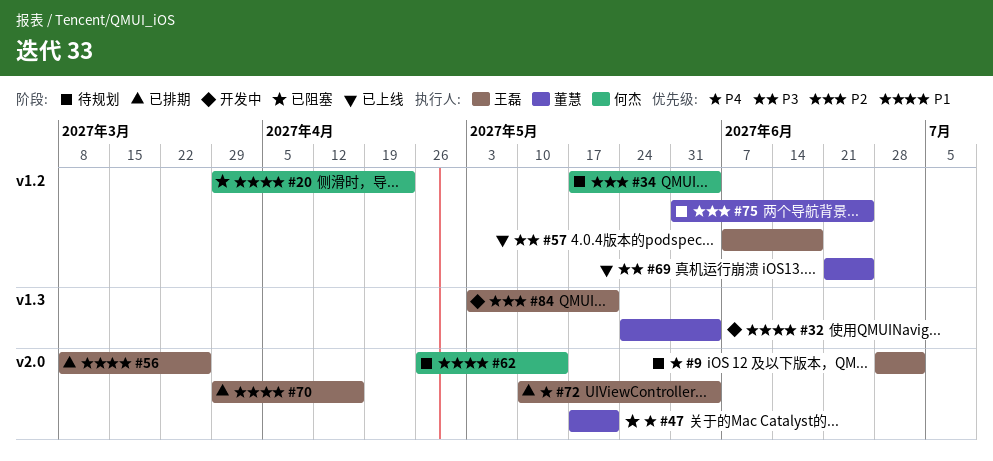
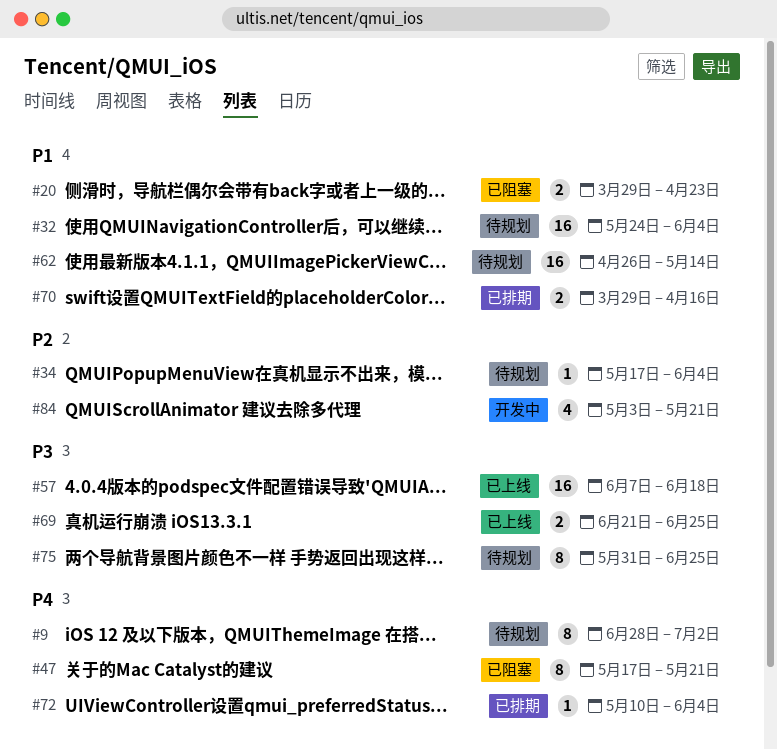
#32, status: 开发中 -> 待规划
#56: present -> none
#75, priority: P2 -> P3

